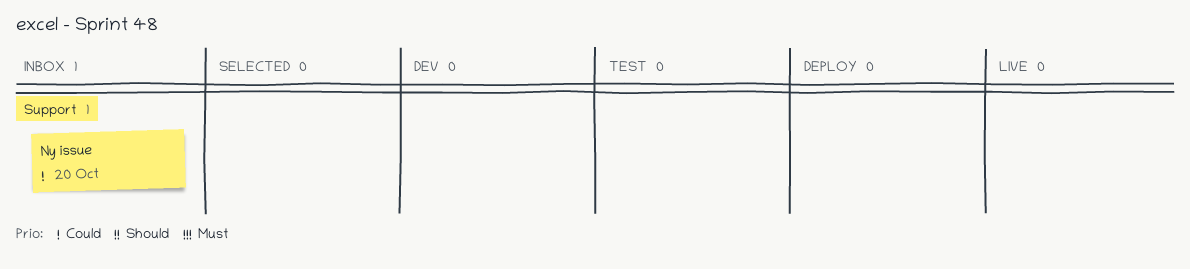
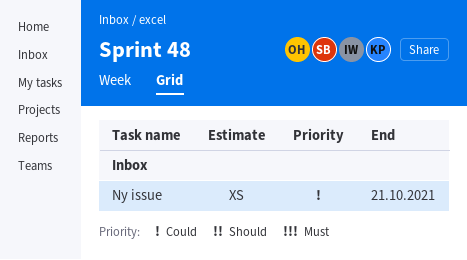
Ny issue, due: Oct 20 -> Oct 21

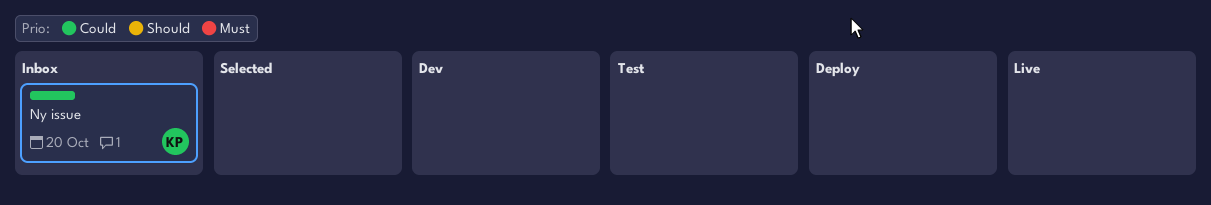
Ny issue, due: Oct 21 -> Oct 20

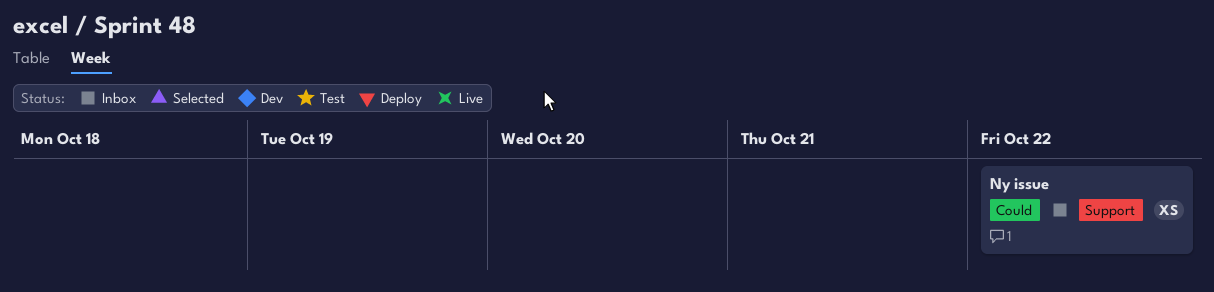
Ny issue, due: Oct 20 -> Oct 22

